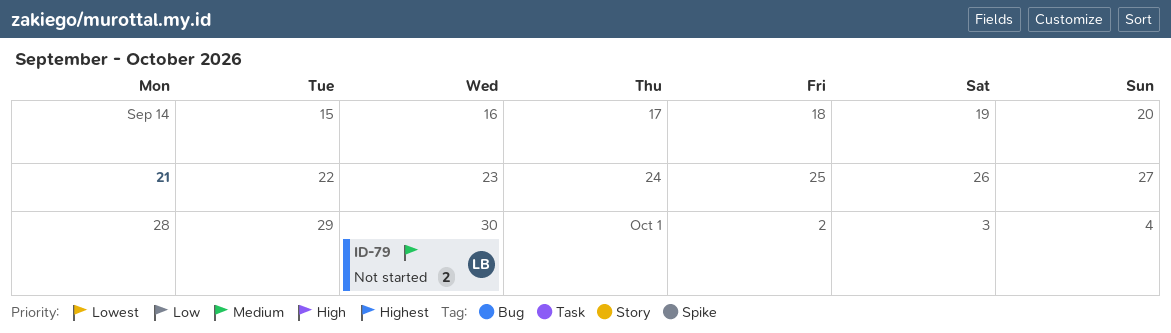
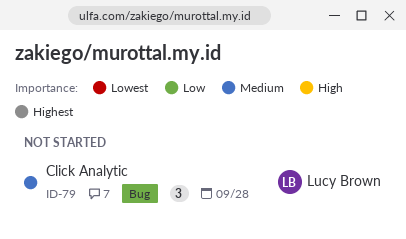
ID-79, estimate: 2 -> 3
ID-79, due: Sep 30 -> Sep 28

